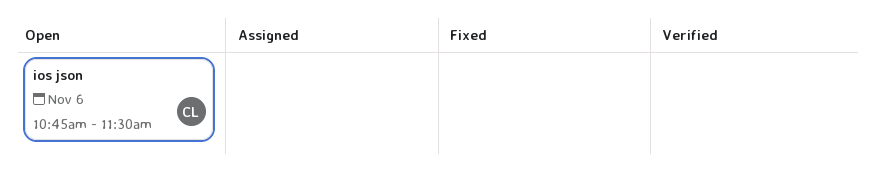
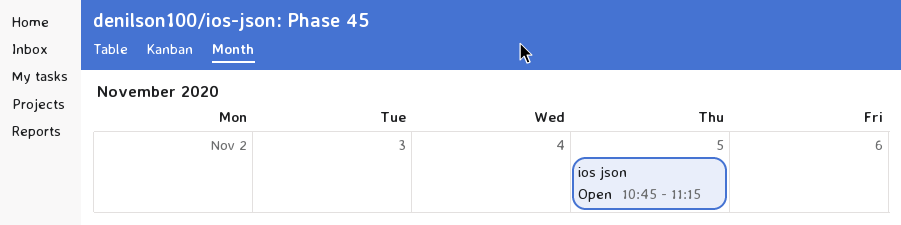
ios json, day: Nov 6 -> Nov 5
ios json, ends: 11:30 -> 11:15

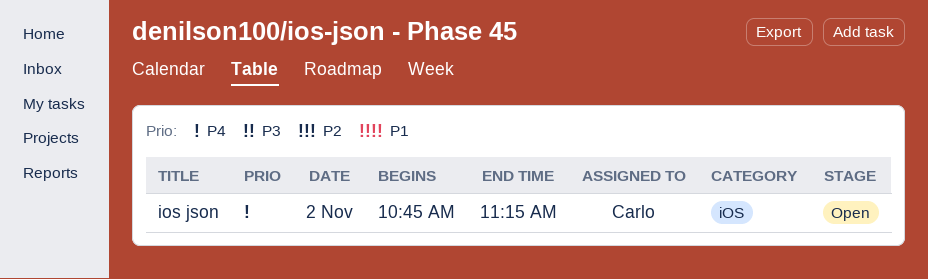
ios json, day: Nov 5 -> Nov 2

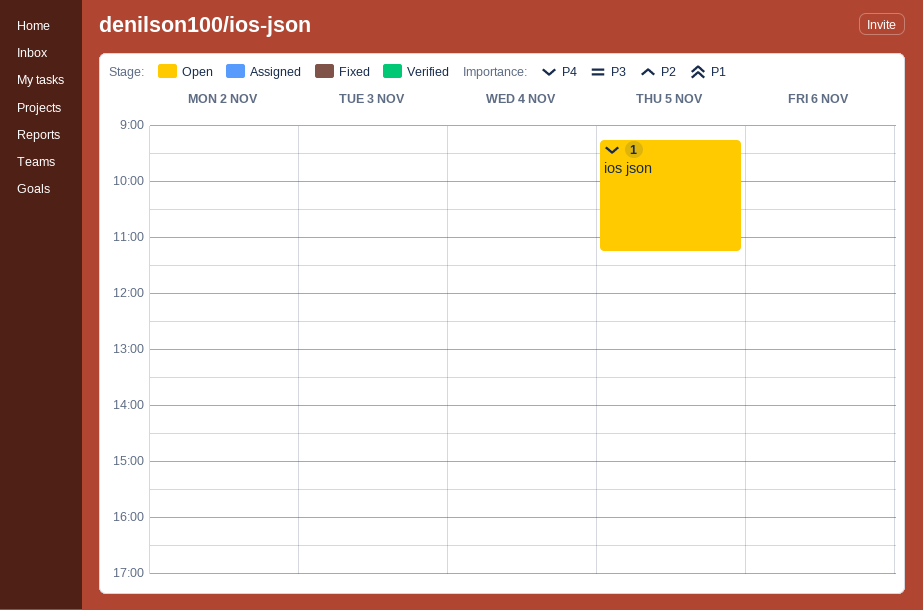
ios json, day: Nov 2 -> Nov 5
ios json, begins: 10:45 -> 09:15

